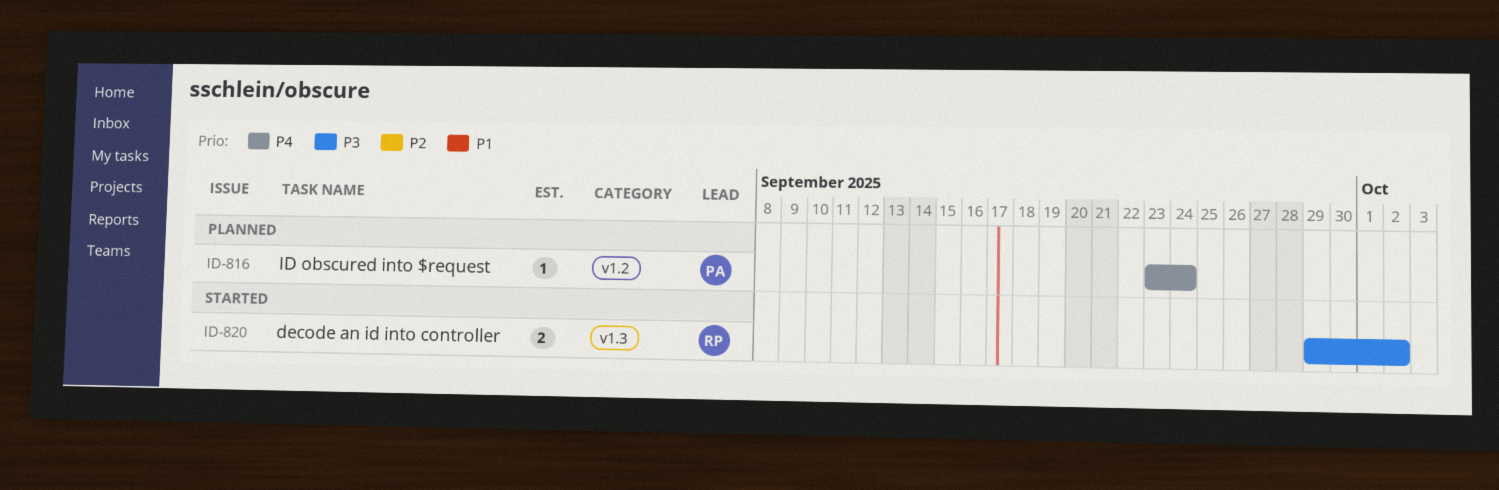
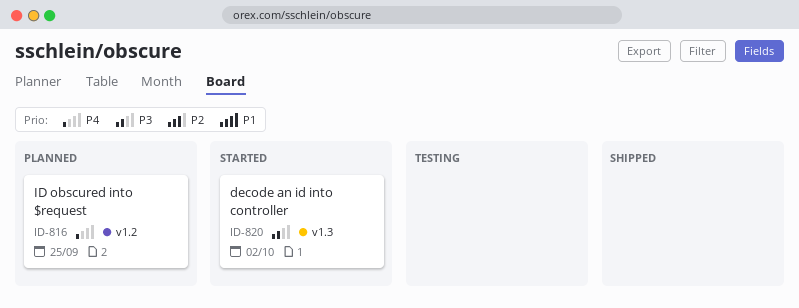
ID-816, due: Sep 24 -> Sep 25

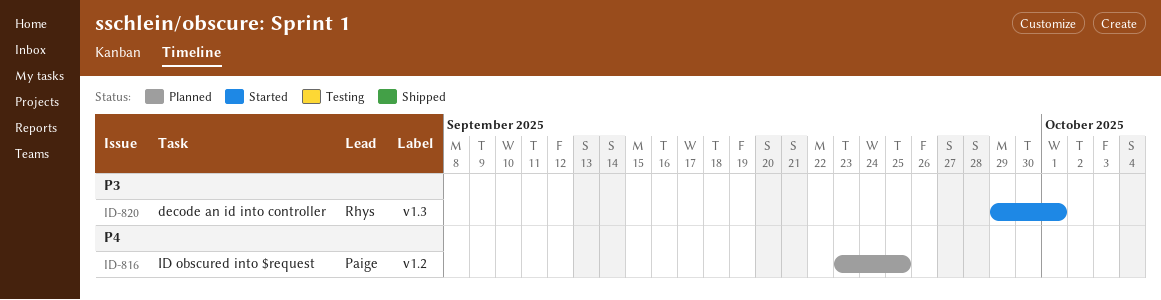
ID-820, due: Oct 2 -> Oct 1

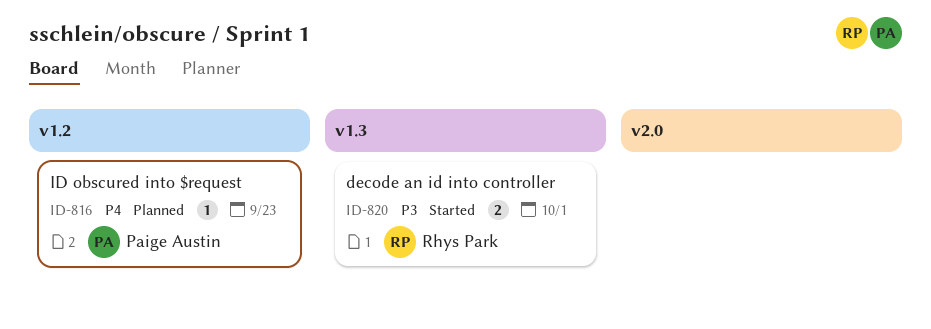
ID-816, due: Sep 25 -> Sep 23

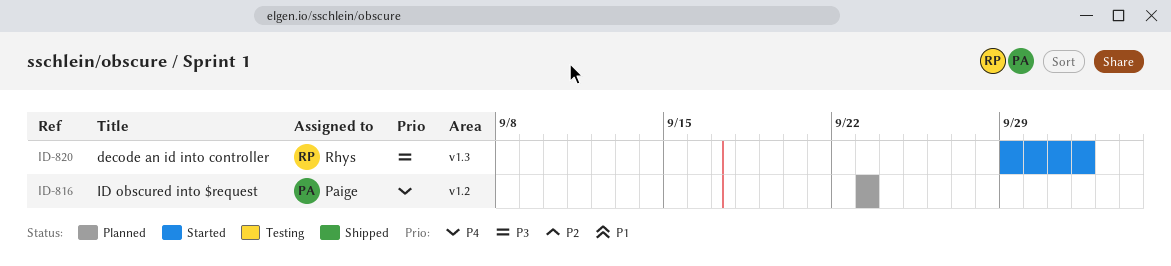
ID-820, due: Oct 1 -> Oct 2

